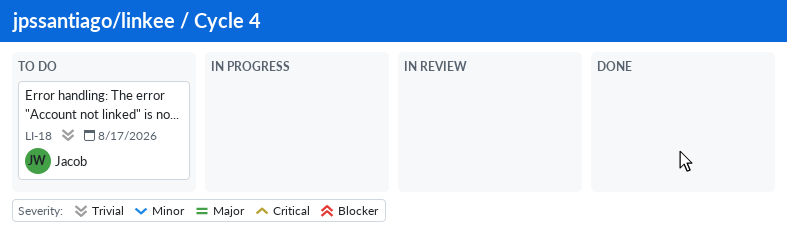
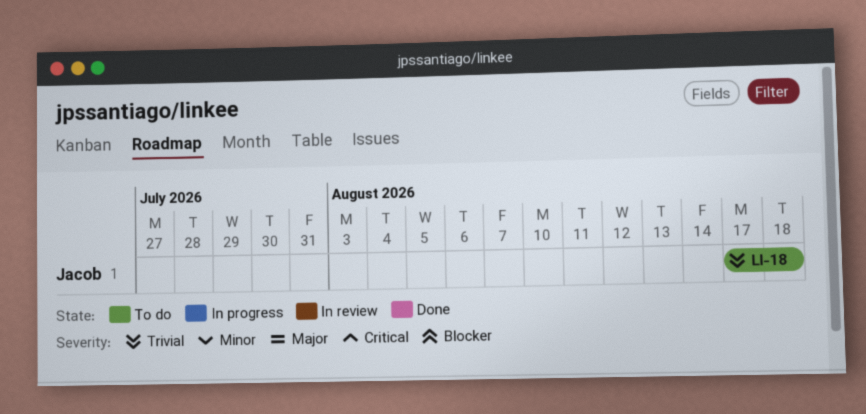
LI-18, due: Aug 17 -> Aug 18

